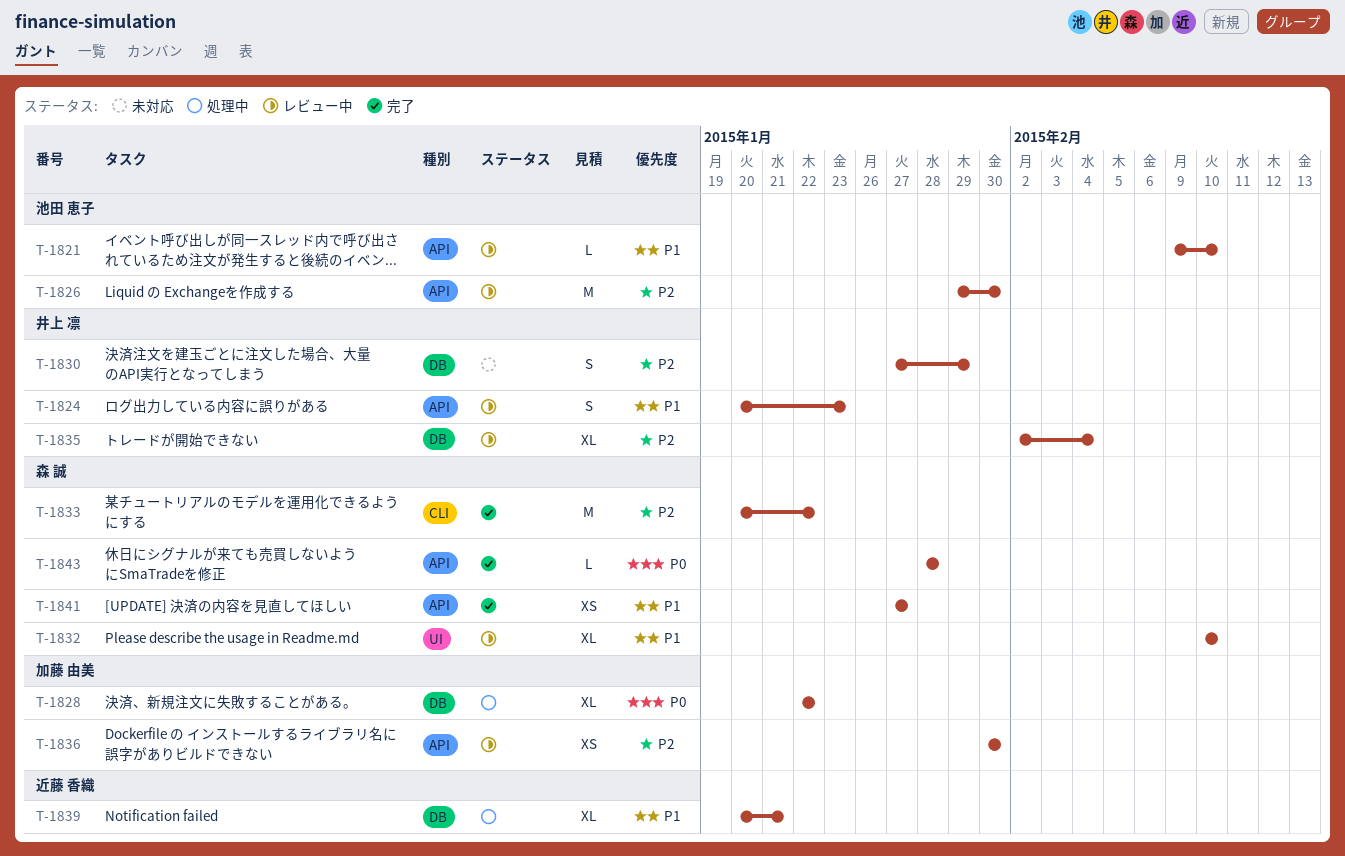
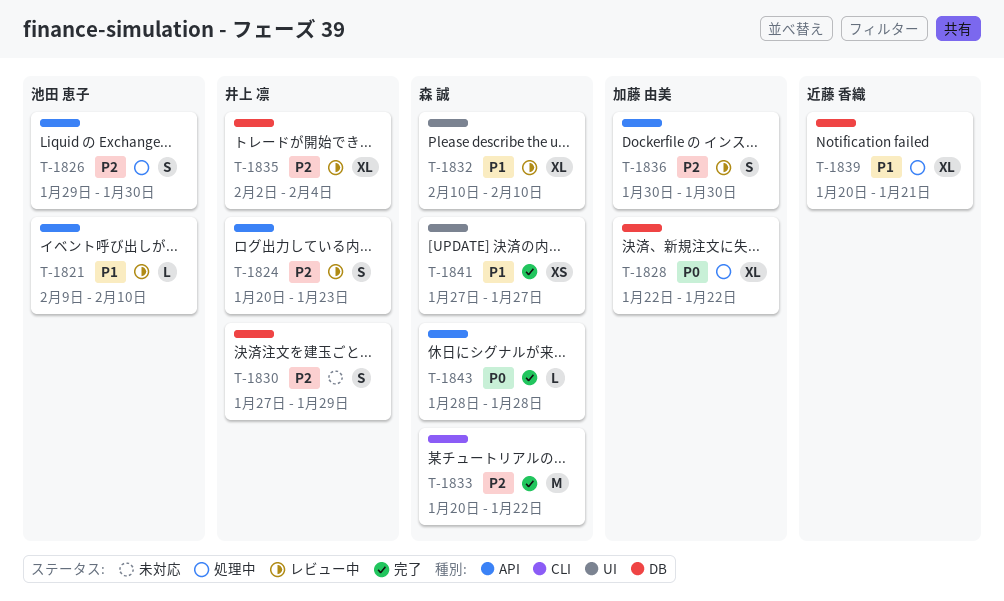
T-1824, priority: P1 -> P2
T-1826, status: レビュー中 -> 処理中
T-1826, estimate: M -> S
T-1836, estimate: XS -> S
T-1841, label: API -> UI

